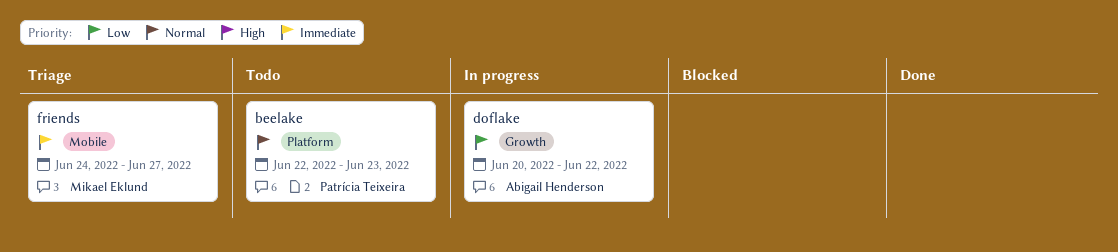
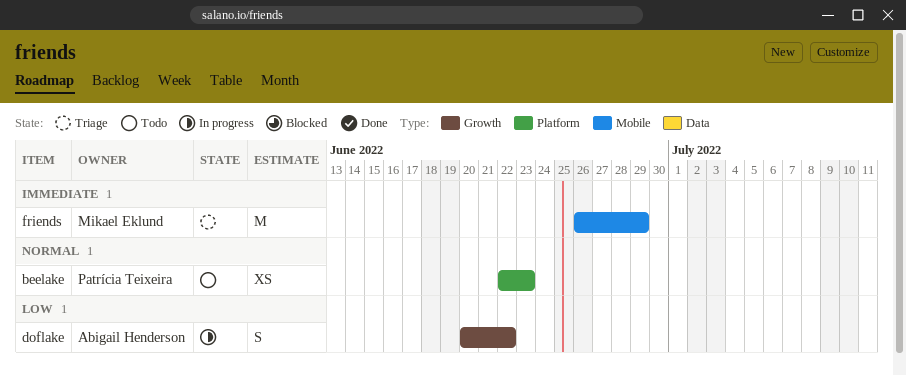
friends, start: Jun 24 -> Jun 26
friends, due: Jun 27 -> Jun 29

